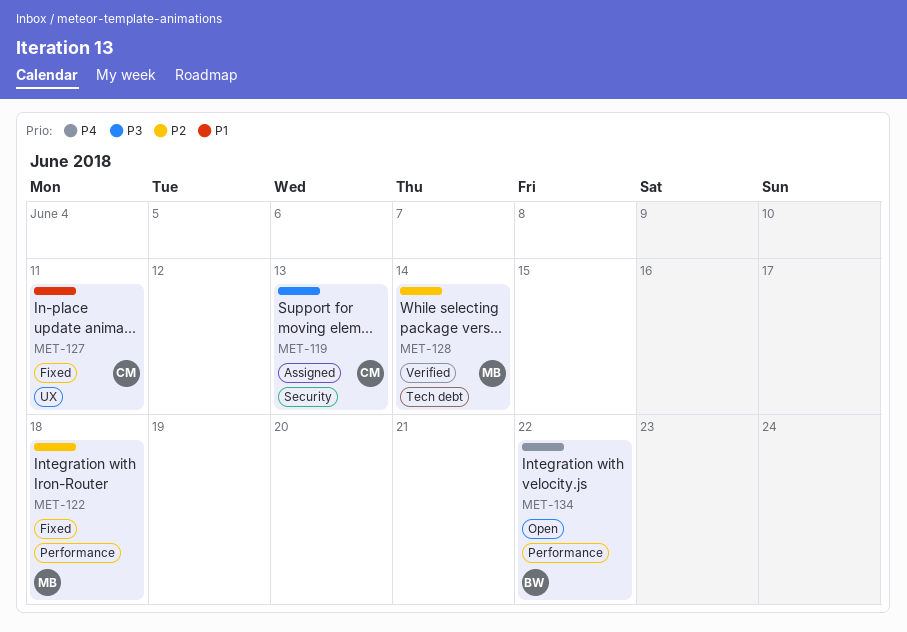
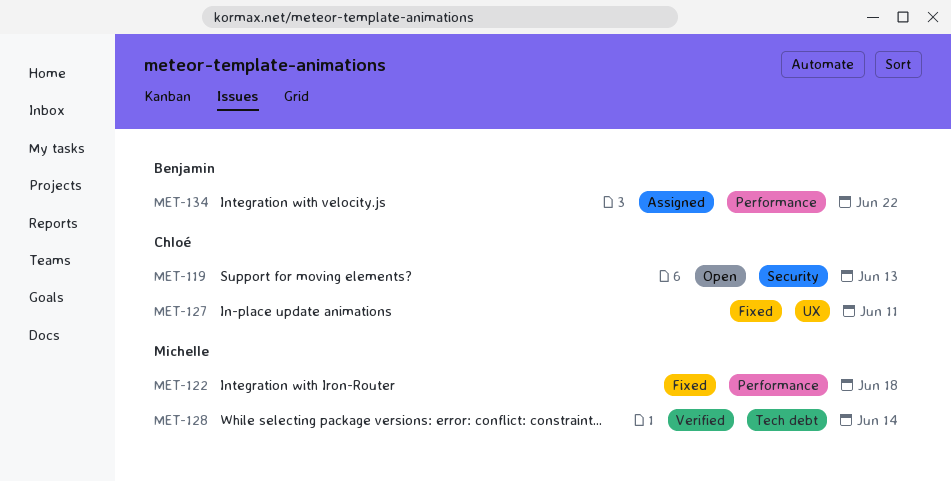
MET-119, status: Assigned -> Open
MET-134, status: Open -> Assigned

